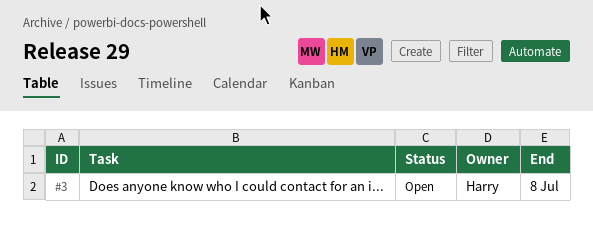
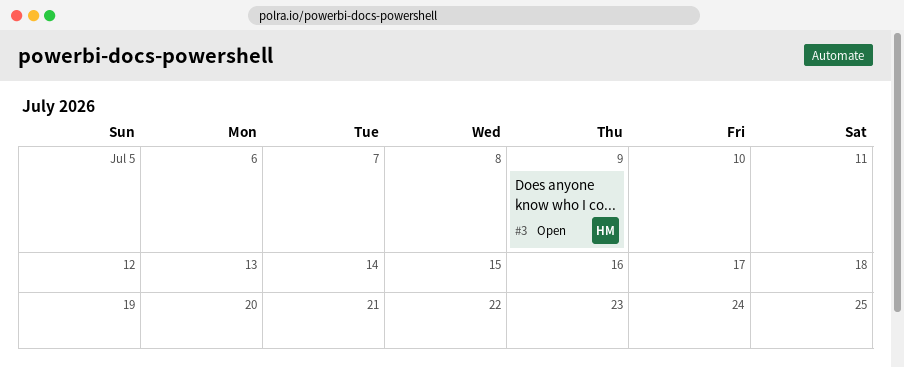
#3, due: Jul 8 -> Jul 9

